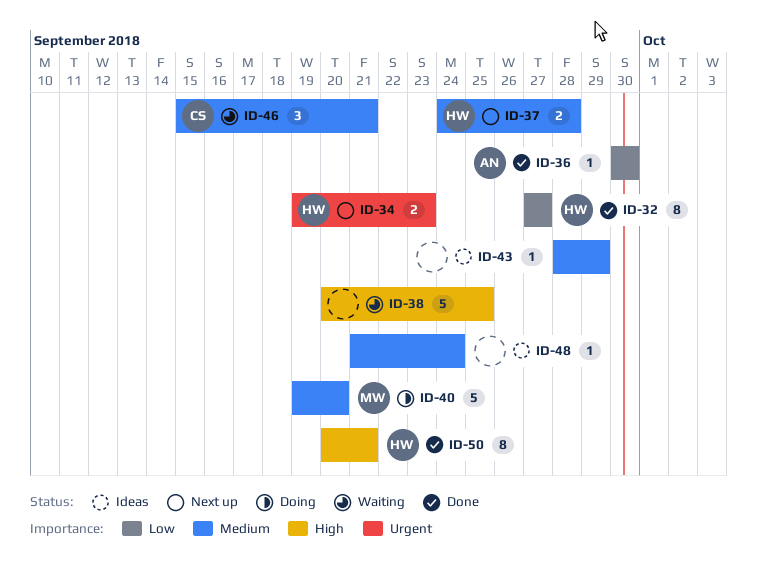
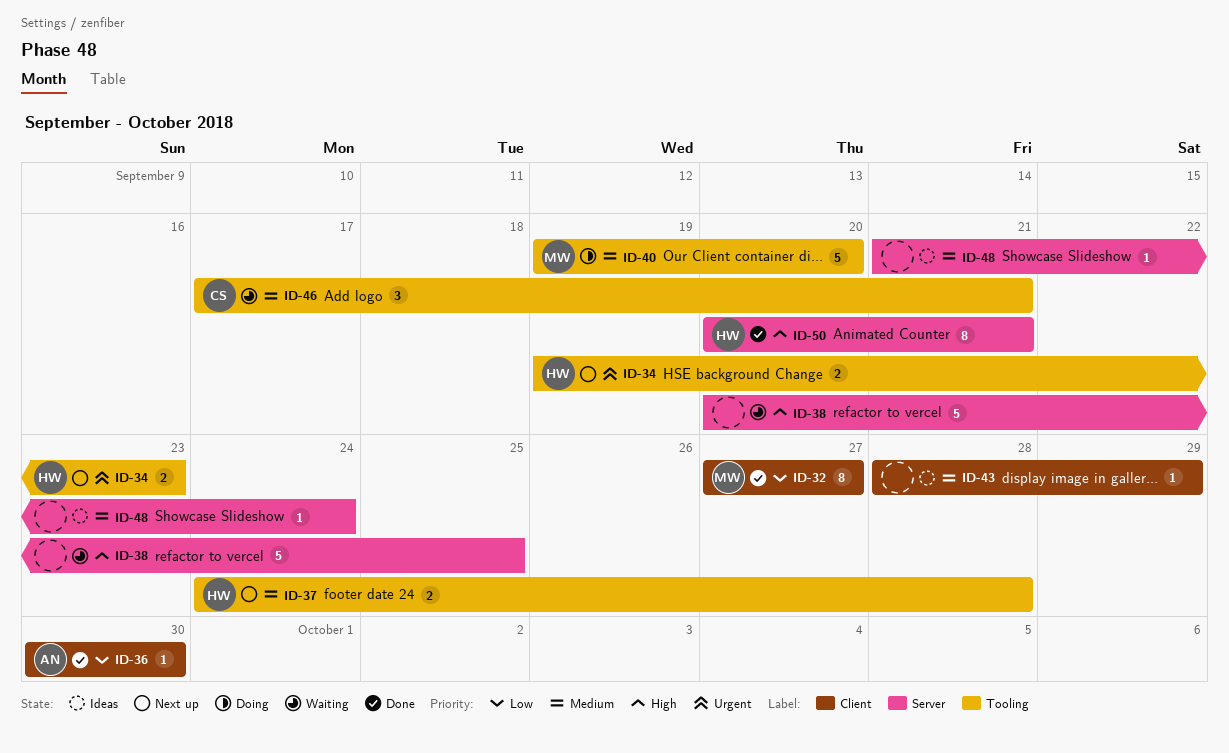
ID-32, owner: HW -> MW
ID-46, start: Sep 15 -> Sep 17

